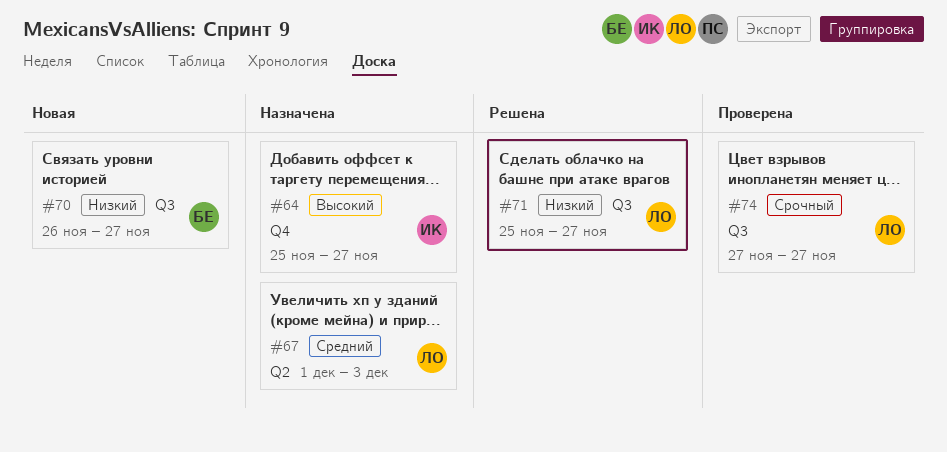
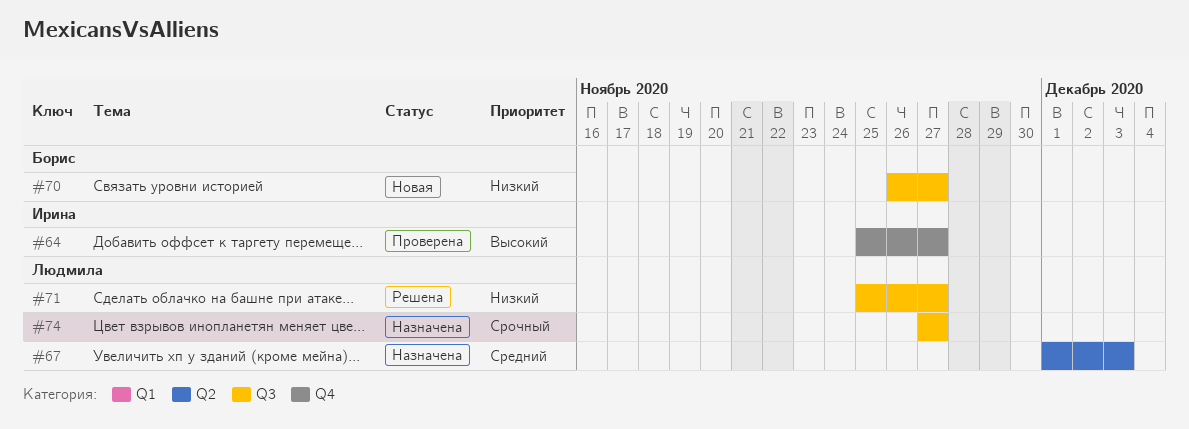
#64, status: Назначена -> Проверена
#74, status: Проверена -> Назначена

